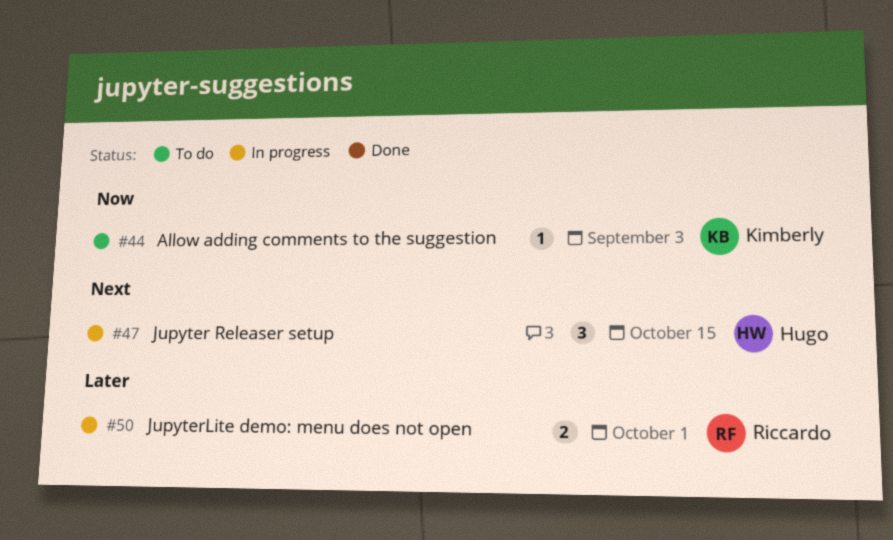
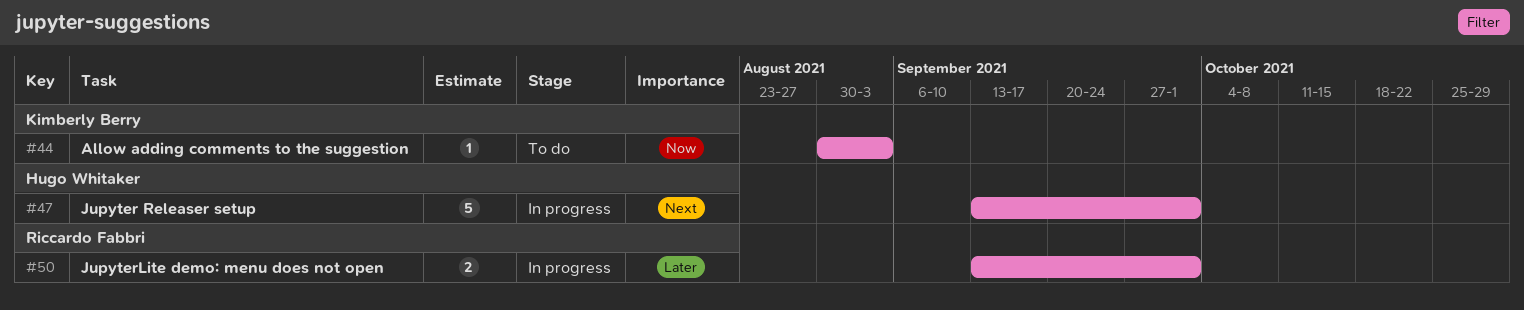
#47, estimate: 3 -> 5
#47, due: Oct 15 -> Oct 1

